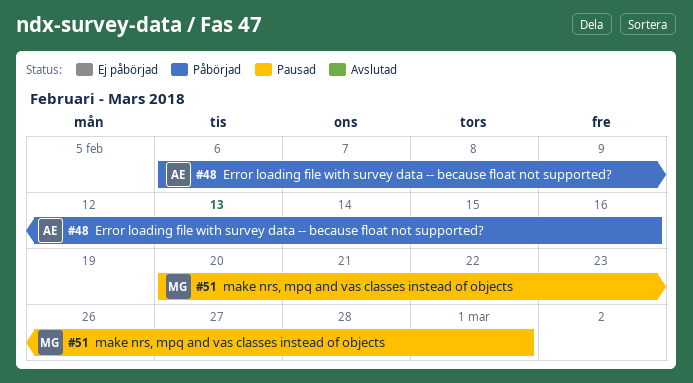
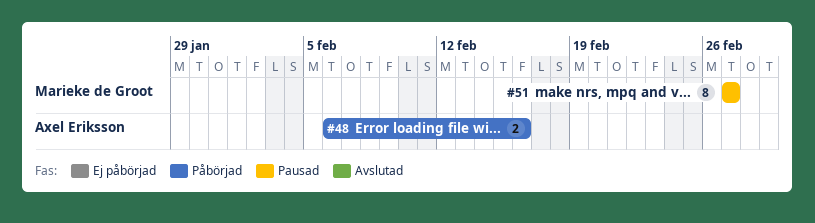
#51, start: Feb 20 -> Feb 27
#51, due: Mar 1 -> Feb 27

